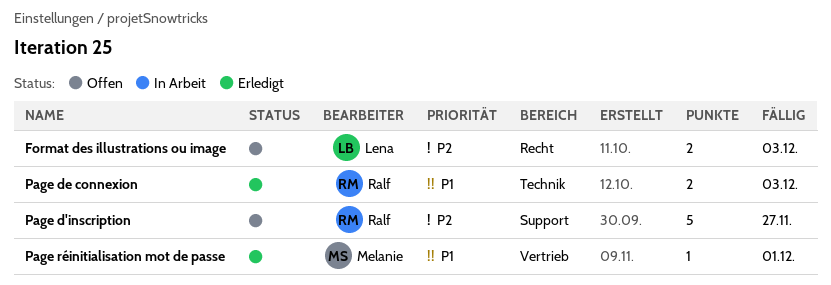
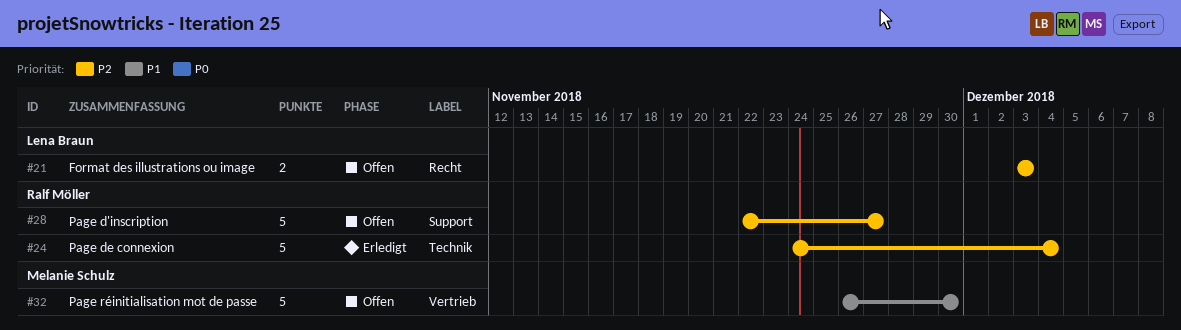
Page de connexion, priority: P1 -> P2
Page de connexion, estimate: 2 -> 5
Page de connexion, due: Dec 3 -> Dec 4
Page réinitialisation mot de passe, status: Erledigt -> Offen
Page réinitialisation mot de passe, estimate: 1 -> 5
Page réinitialisation mot de passe, due: Dec 1 -> Nov 30

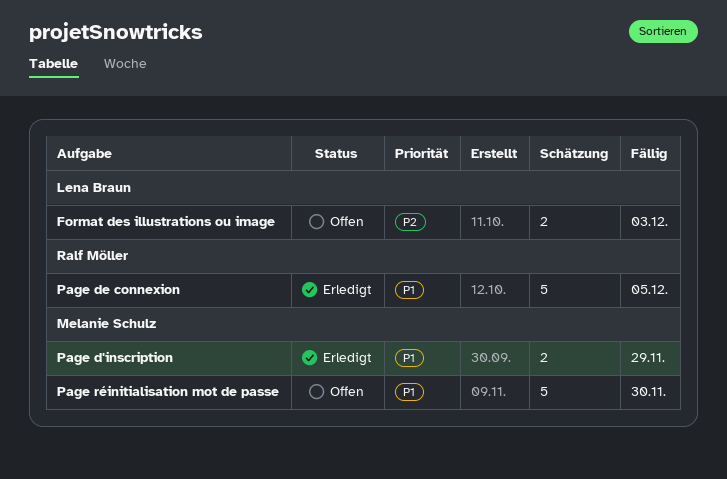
Page d'inscription, status: Offen -> Erledigt
Page d'inscription, owner: Ralf Möller -> Melanie Schulz
Page d'inscription, priority: P2 -> P1
Page d'inscription, estimate: 5 -> 2
Page d'inscription, due: Nov 27 -> Nov 29
Page de connexion, priority: P2 -> P1
Page de connexion, due: Dec 4 -> Dec 5

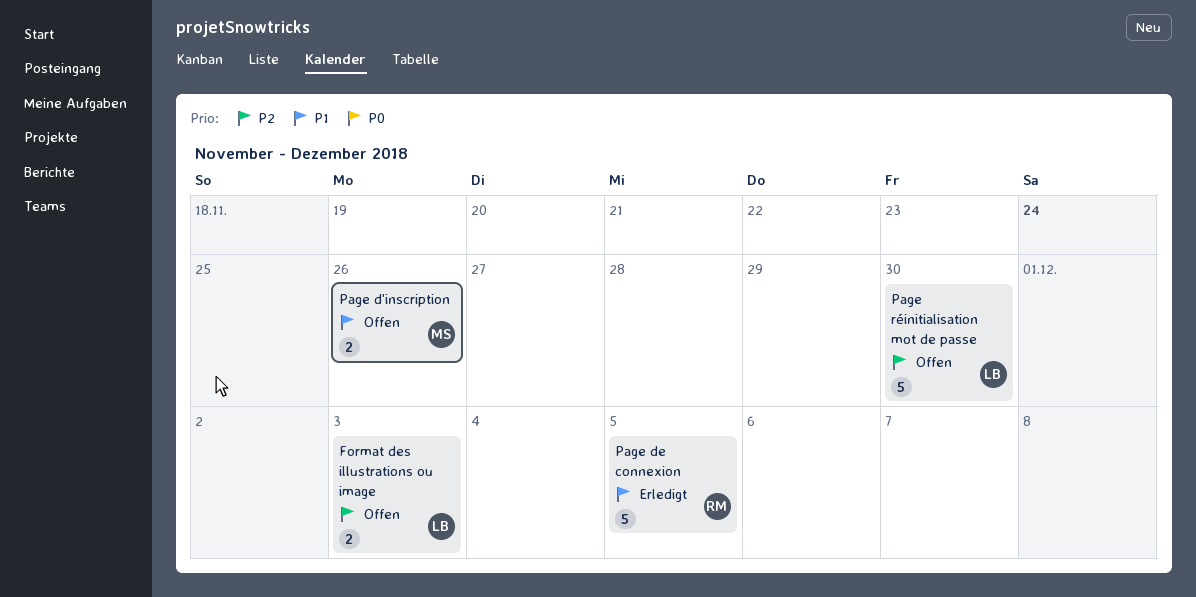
Page d'inscription, status: Erledigt -> Offen
Page d'inscription, due: Nov 29 -> Nov 26
Page réinitialisation mot de passe, owner: Melanie Schulz -> Lena Braun
Page réinitialisation mot de passe, priority: P1 -> P2

